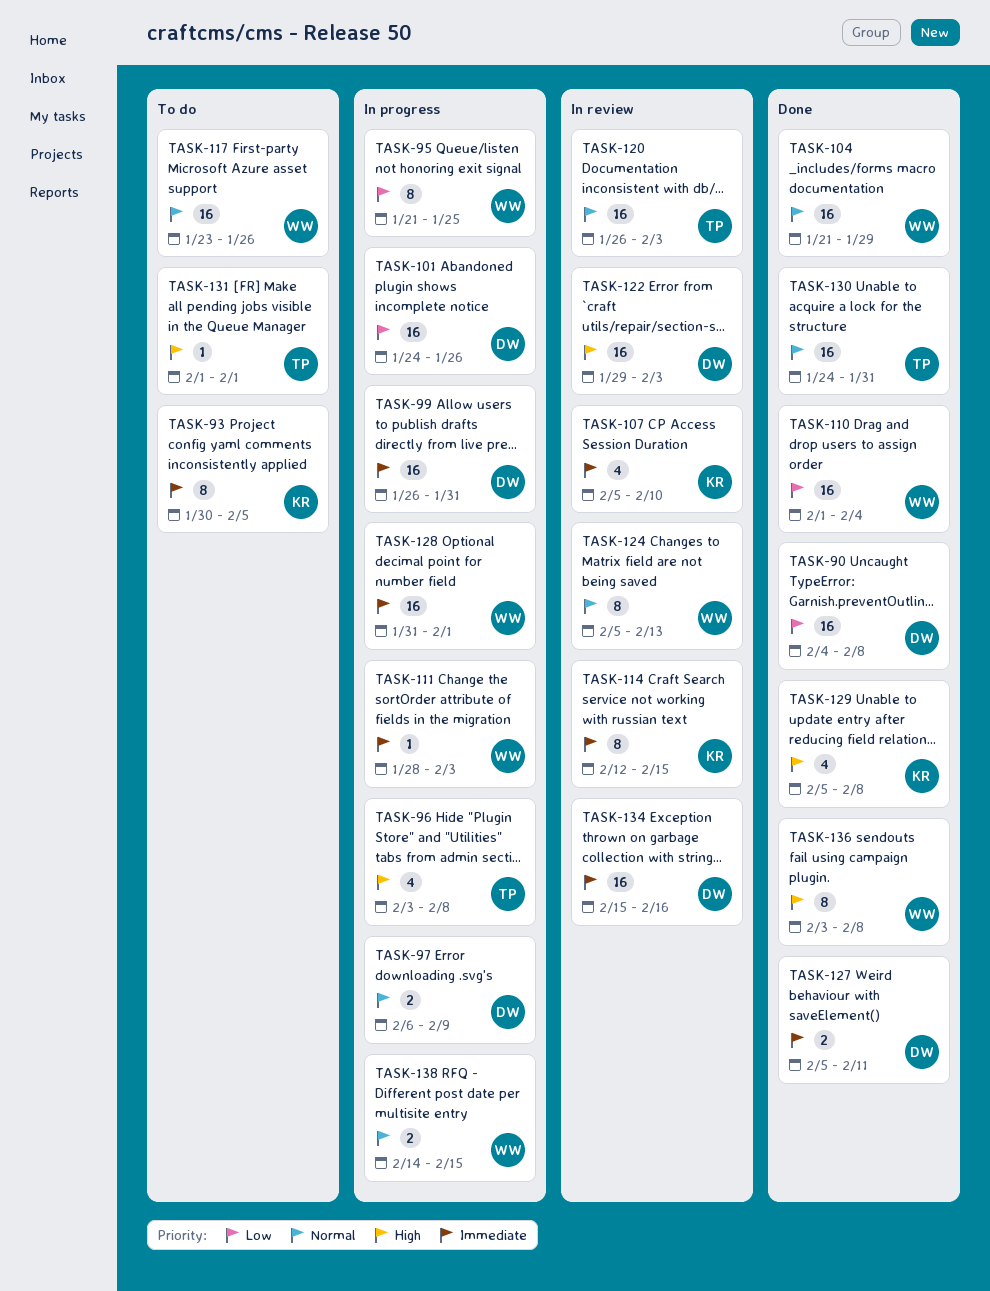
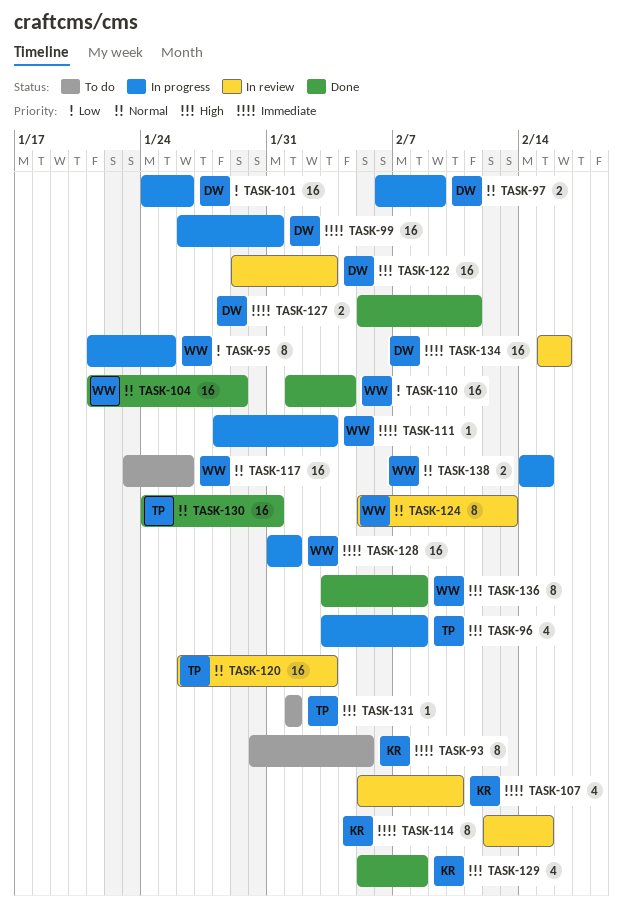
TASK-90: present -> none

